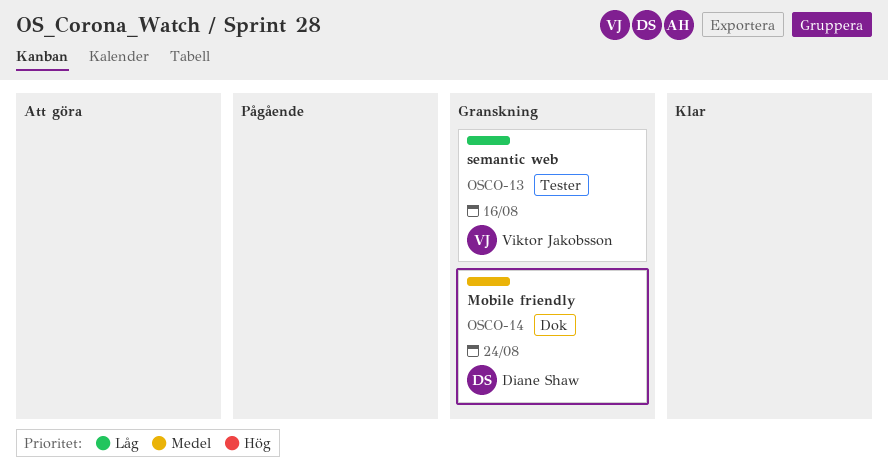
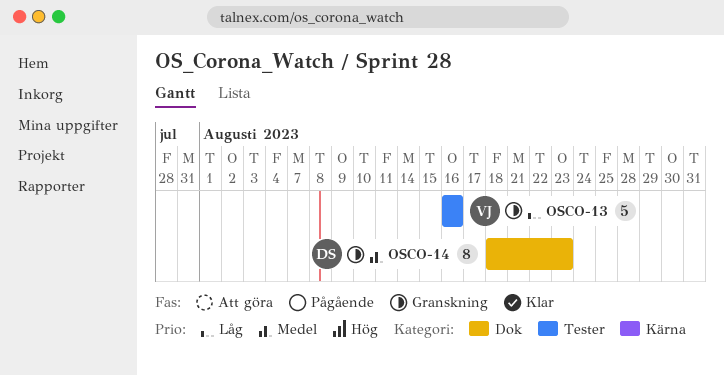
OSCO-14, due: Aug 24 -> Aug 23

